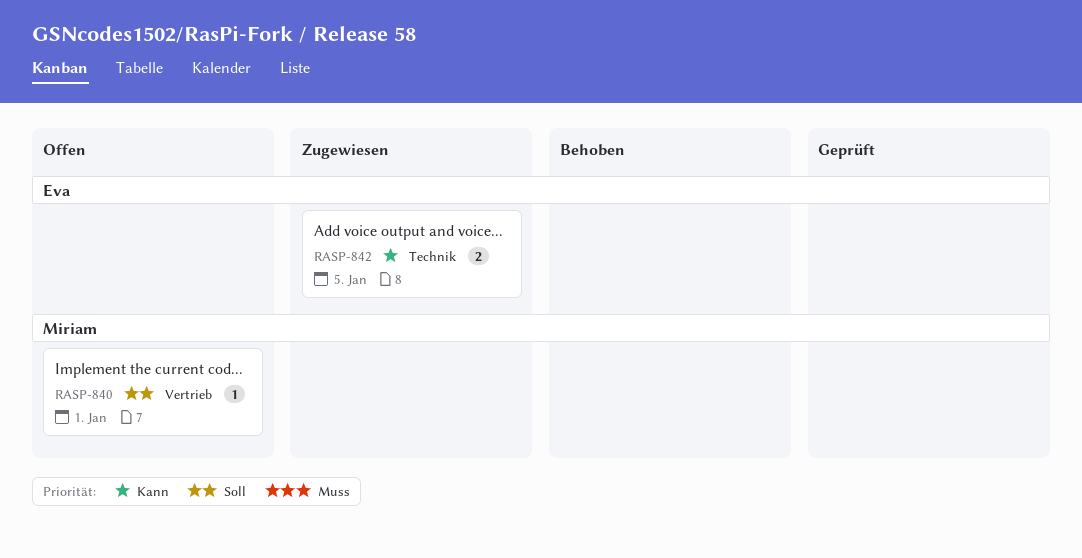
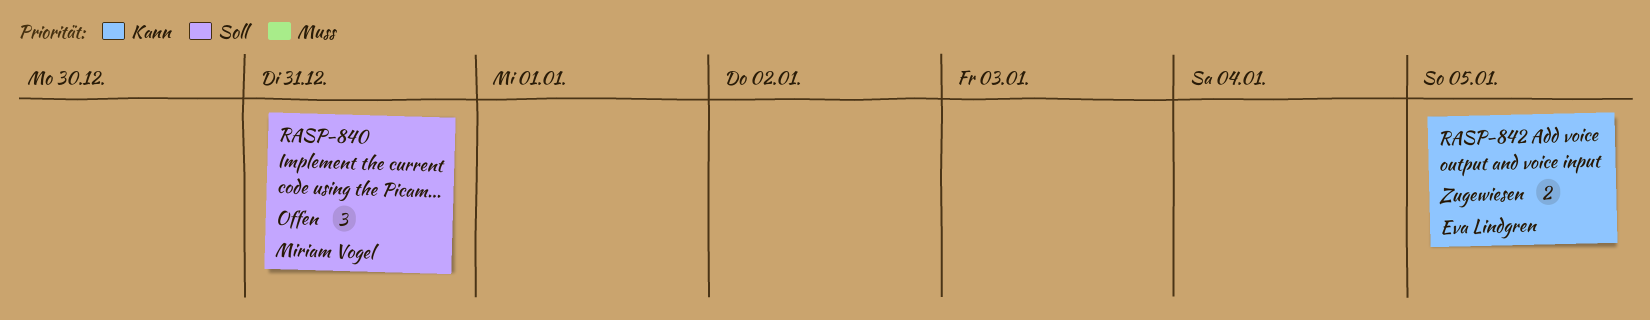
RASP-840, estimate: 1 -> 3
RASP-840, due: Jan 1 -> Dec 31

